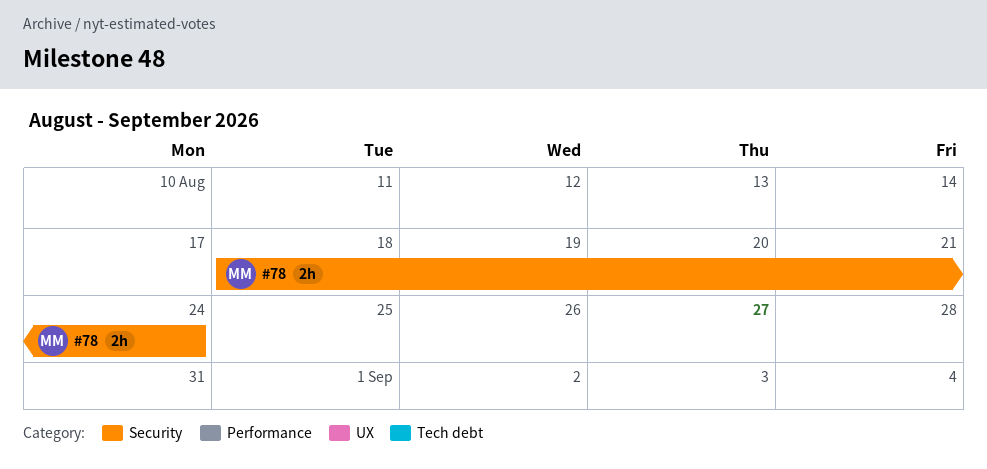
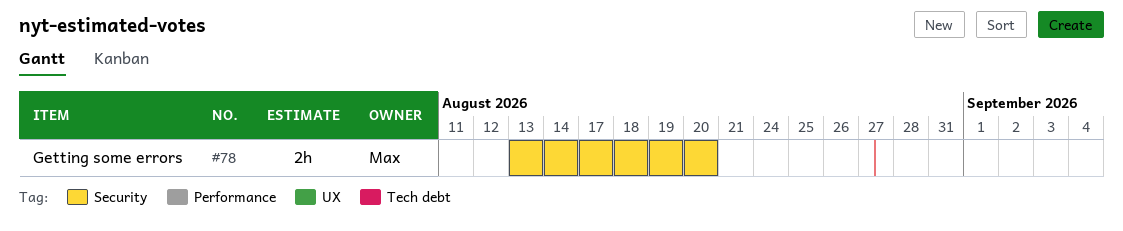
#78, start: Aug 18 -> Aug 13
#78, due: Aug 24 -> Aug 20

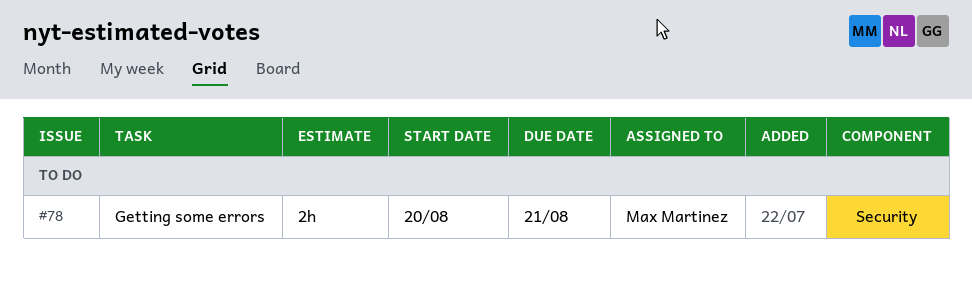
#78, start: Aug 13 -> Aug 20
#78, due: Aug 20 -> Aug 21

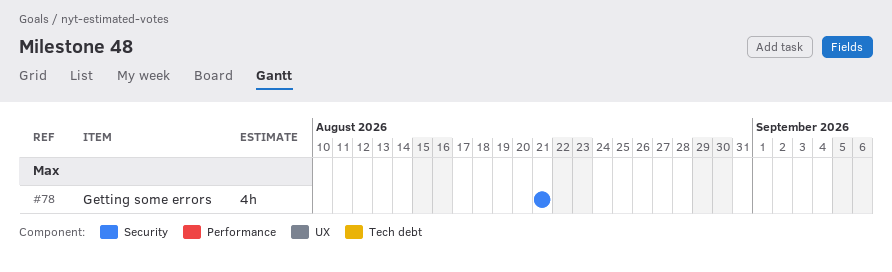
#78, estimate: 2h -> 4h
#78, start: Aug 20 -> Aug 21

